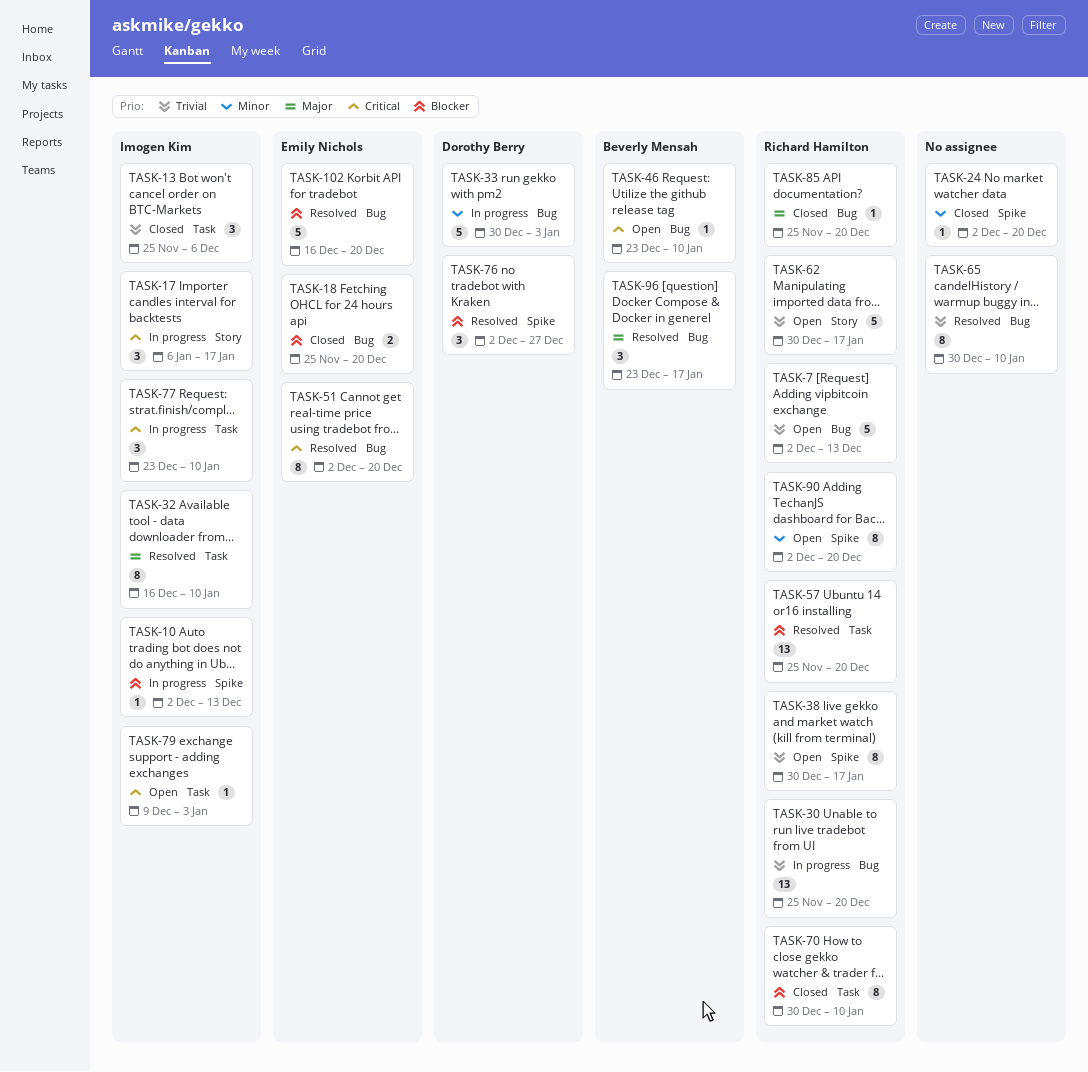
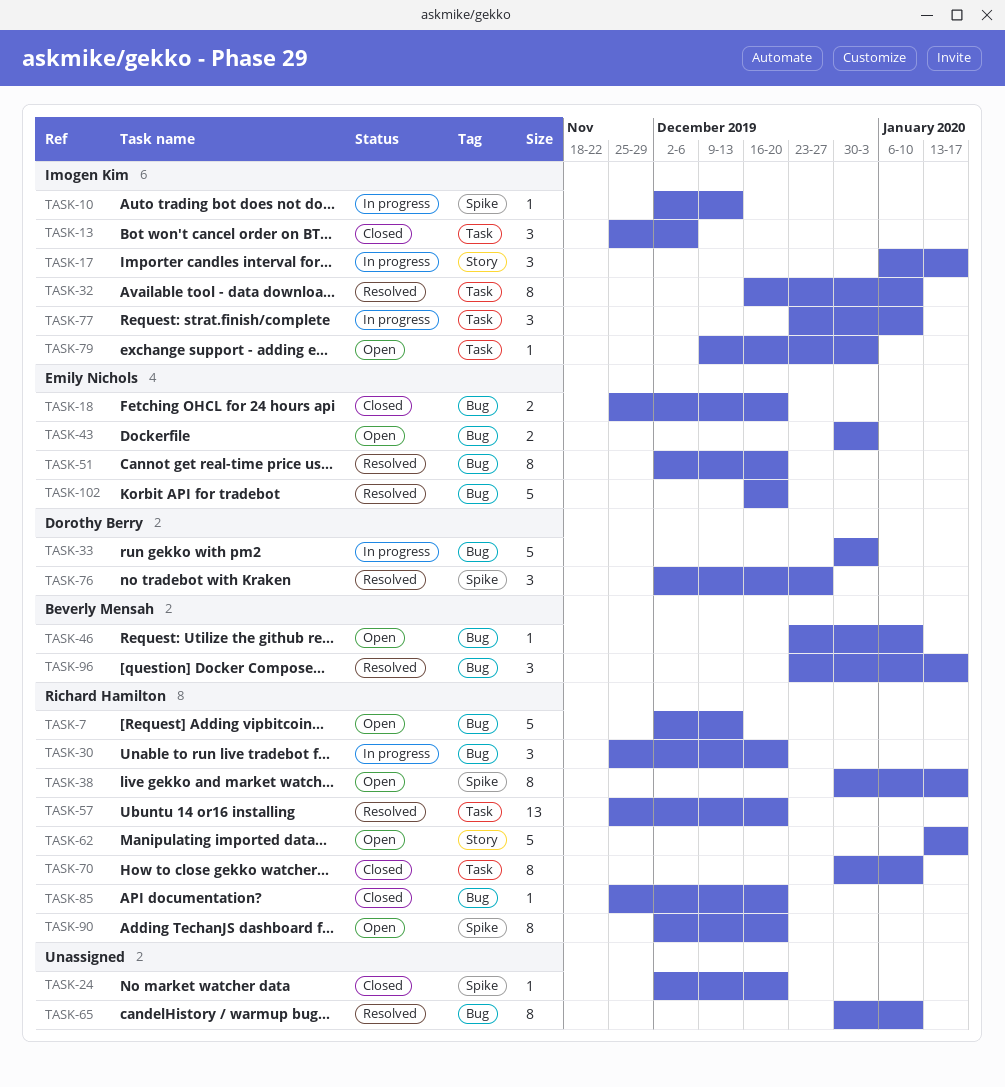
TASK-30, estimate: 13 -> 3
TASK-43: none -> present
TASK-62, start: Dec 30 -> Jan 13

